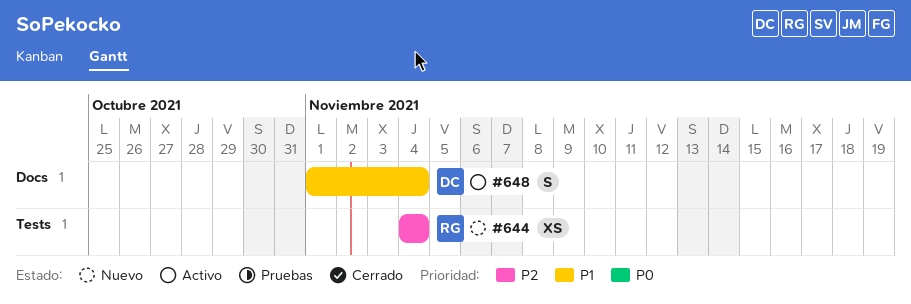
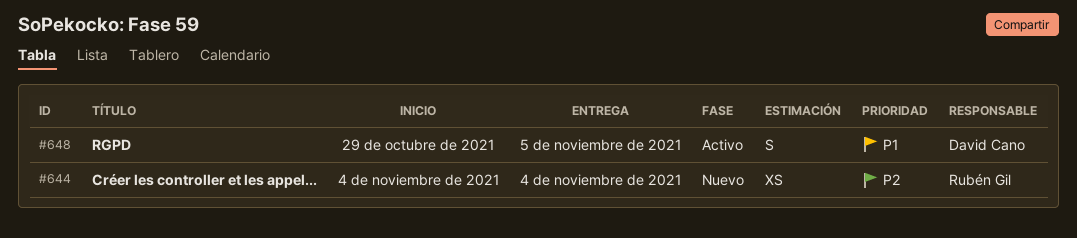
#648, start: Nov 1 -> Oct 29
#648, due: Nov 4 -> Nov 5

